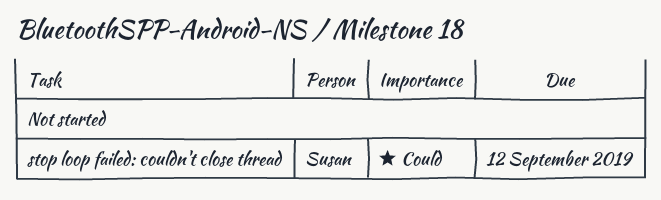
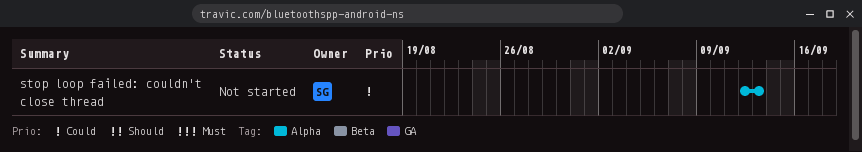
stop loop failed: couldn't close thread, due: Sep 12 -> Sep 13

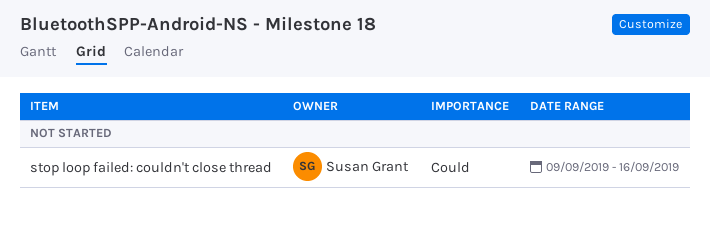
stop loop failed: couldn't close thread, start: Sep 12 -> Sep 9
stop loop failed: couldn't close thread, due: Sep 13 -> Sep 16

